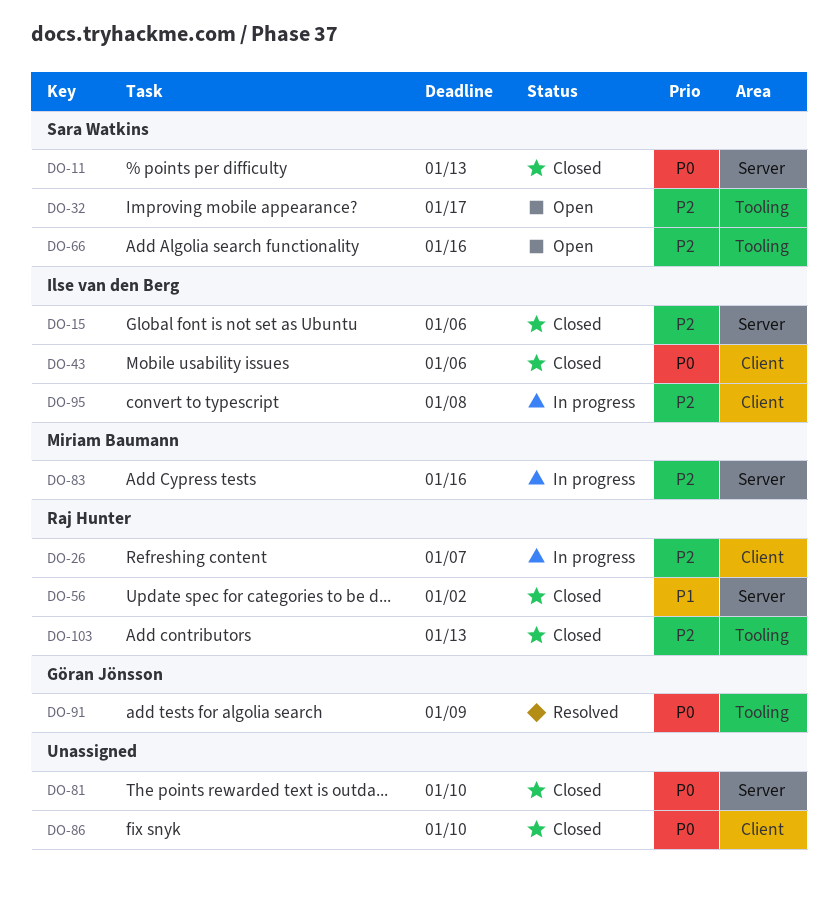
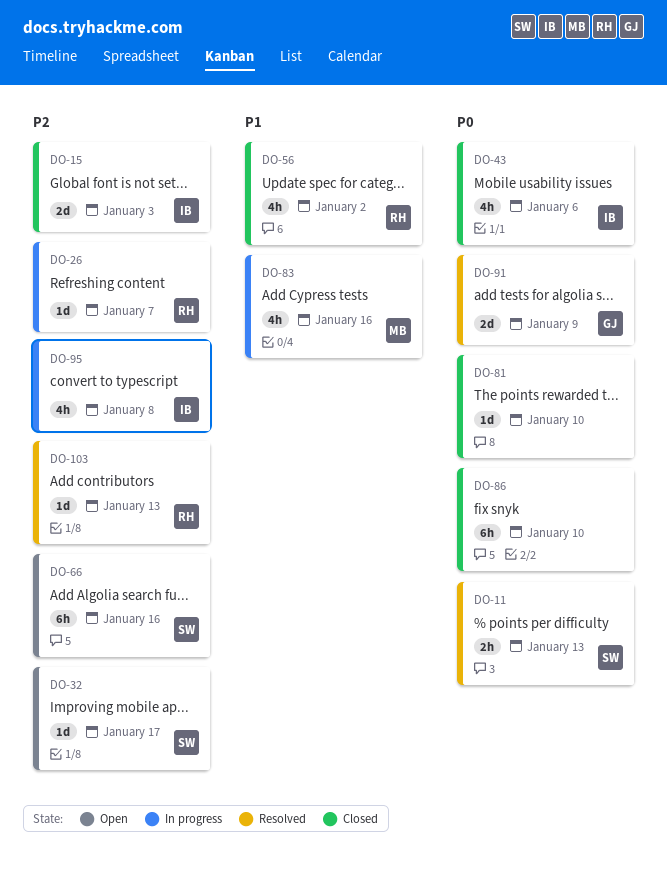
DO-11, status: Closed -> Resolved
DO-15, due: Jan 6 -> Jan 3
DO-83, priority: P2 -> P1
DO-103, status: Closed -> Resolved

